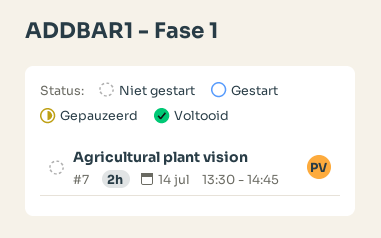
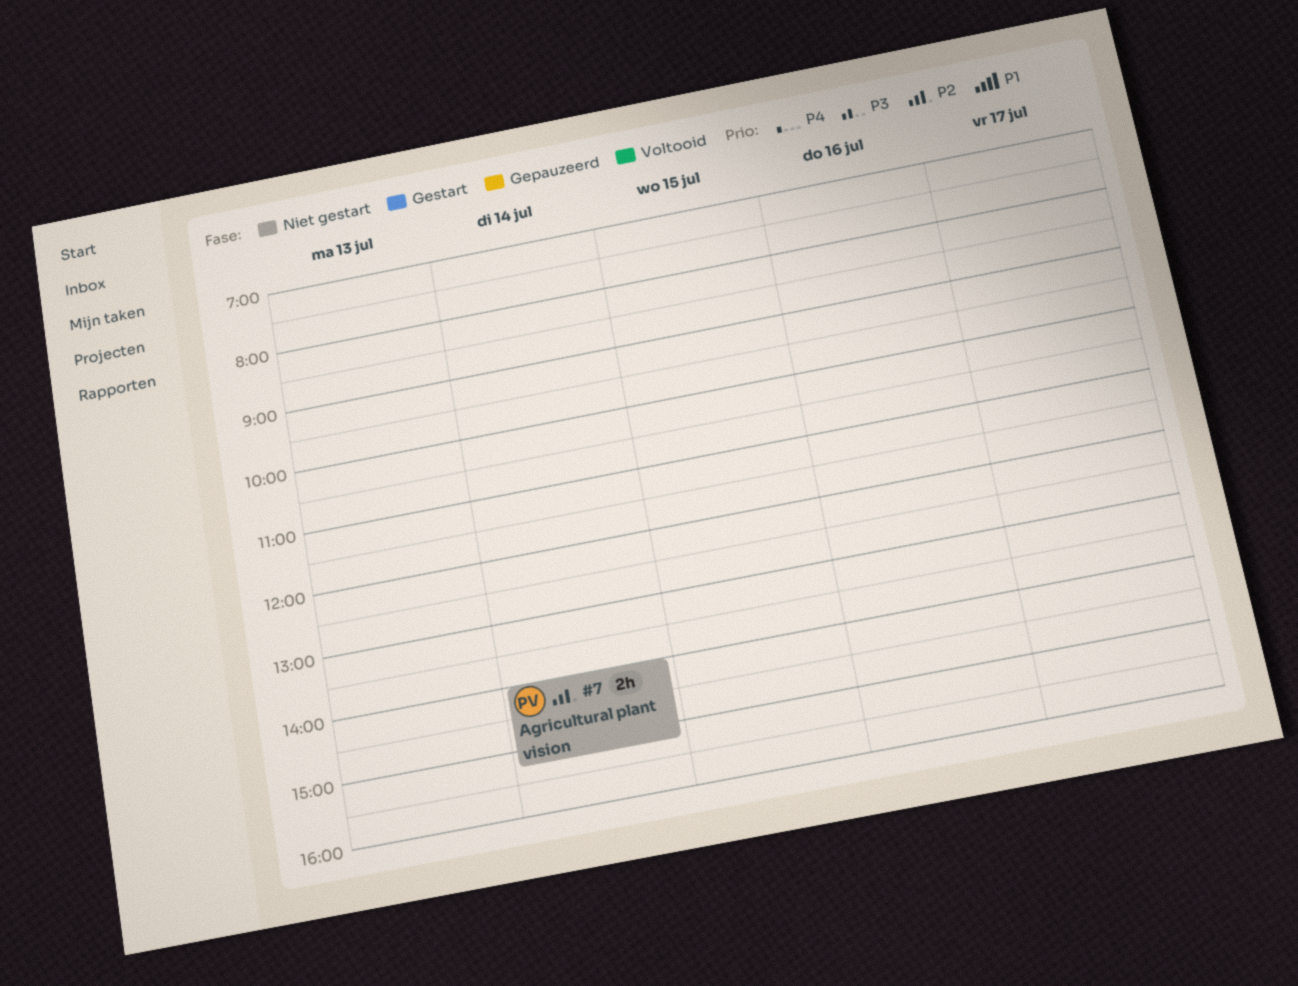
#7, begins: 13:30 -> 14:00
#7, ends: 14:45 -> 15:15

